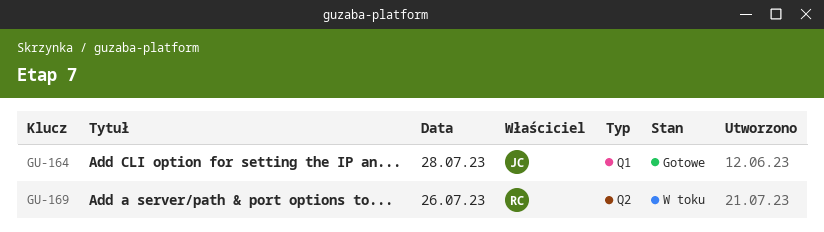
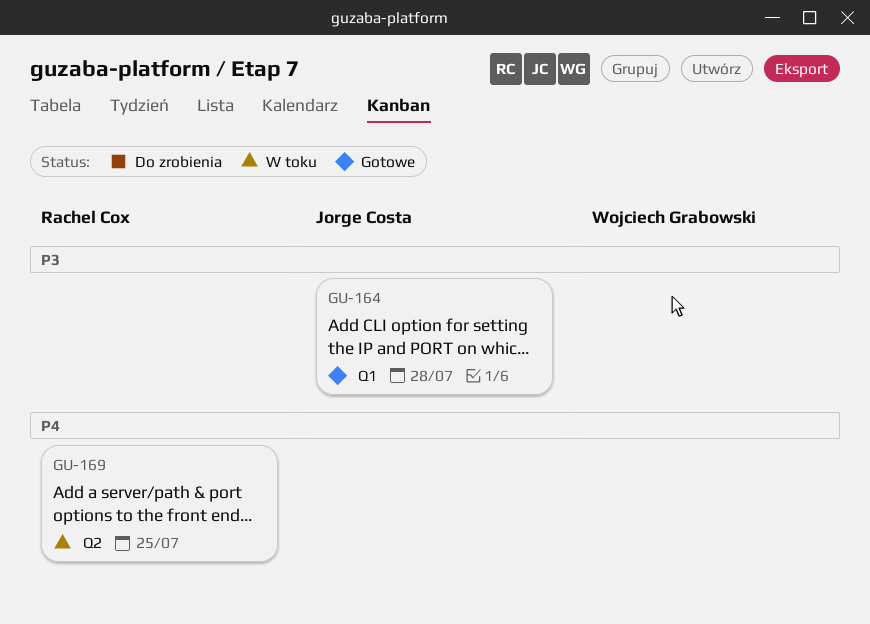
GU-169, day: Jul 26 -> Jul 25

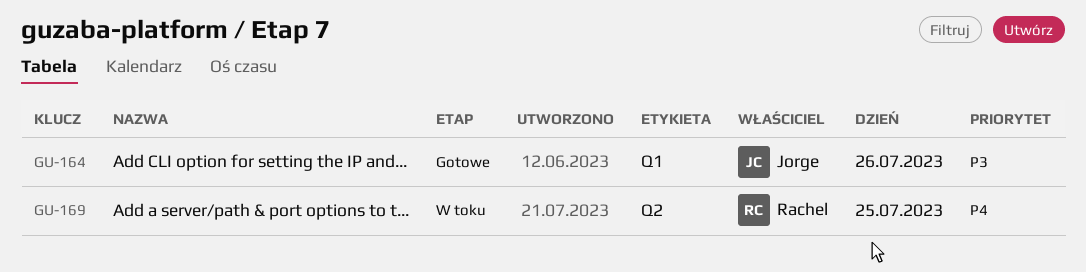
GU-164, day: Jul 28 -> Jul 26

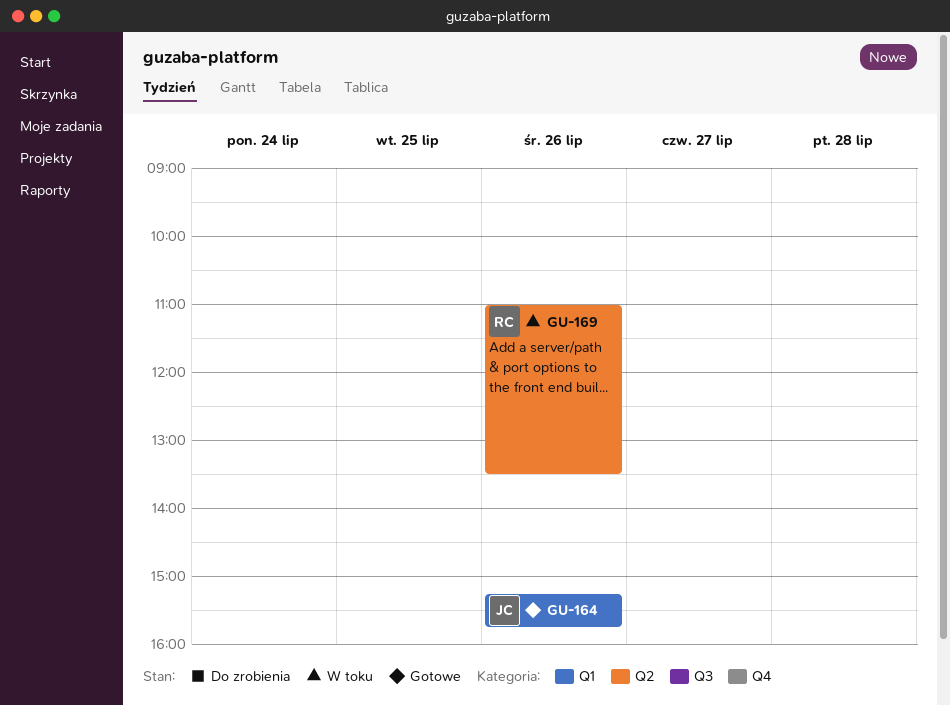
GU-169, day: Jul 25 -> Jul 26

